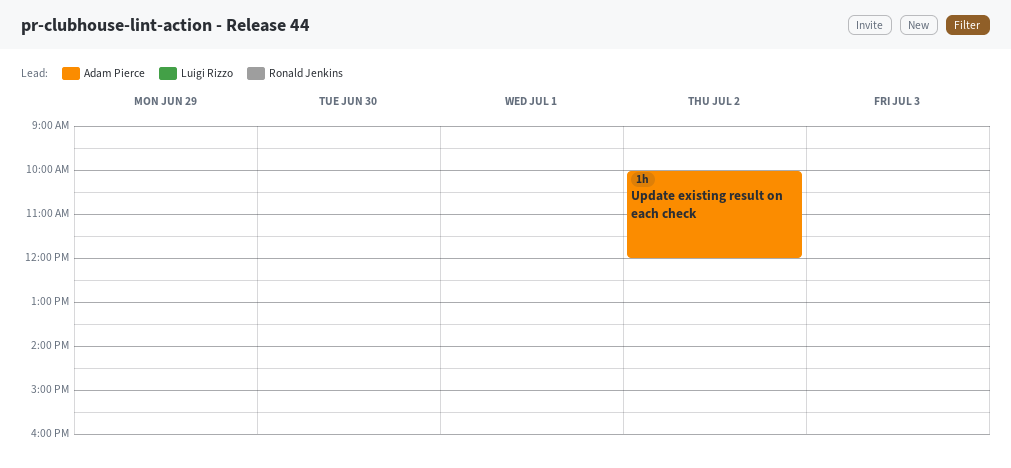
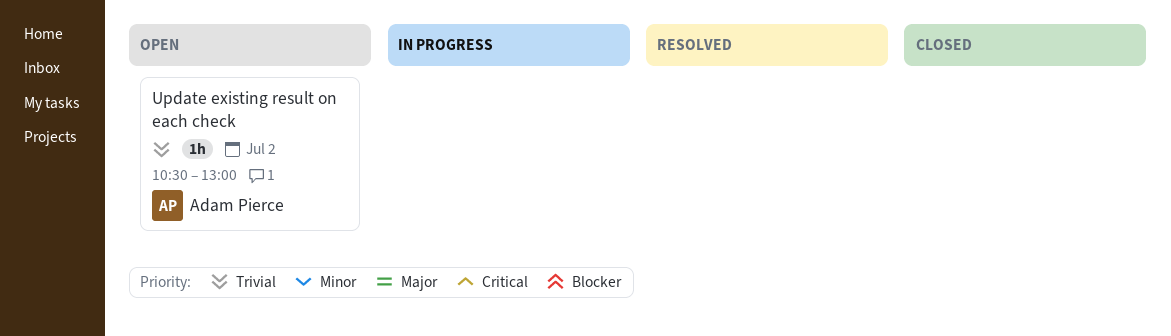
Update existing result on each check, begins: 10:00 -> 10:30
Update existing result on each check, ends: 12:00 -> 13:00

